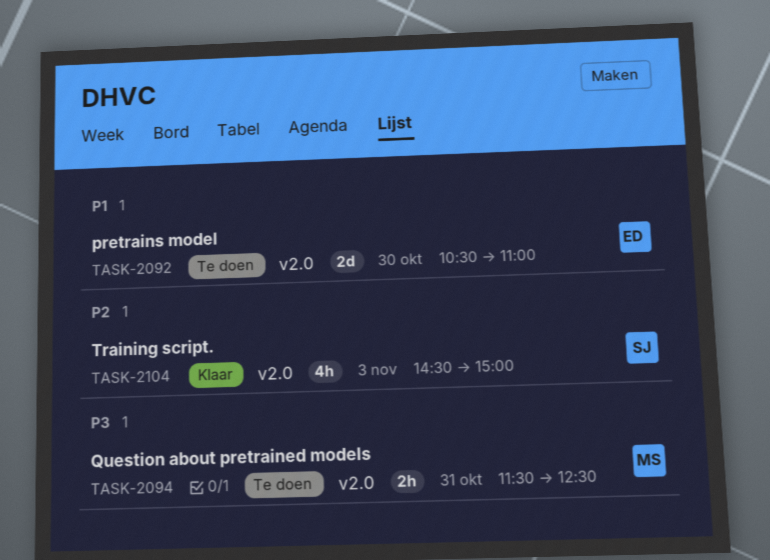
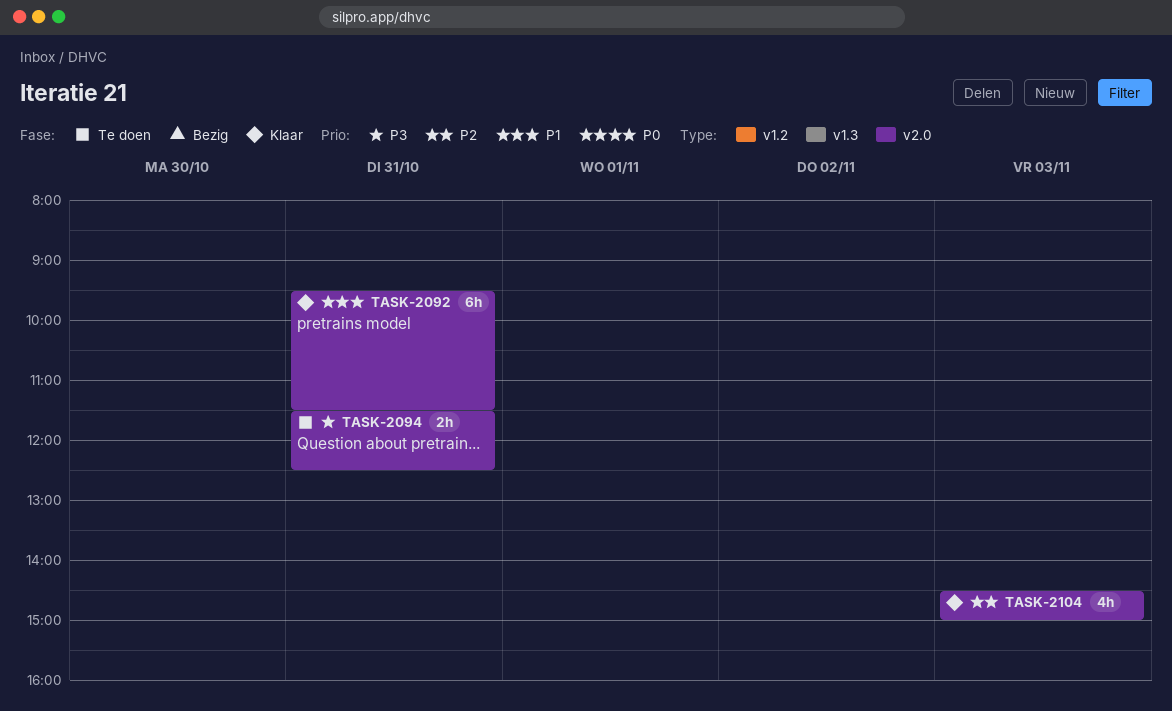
TASK-2092, status: Te doen -> Klaar
TASK-2092, estimate: 2d -> 6h
TASK-2092, day: Oct 30 -> Oct 31
TASK-2092, begins: 10:30 -> 09:30
TASK-2092, ends: 11:00 -> 11:30

